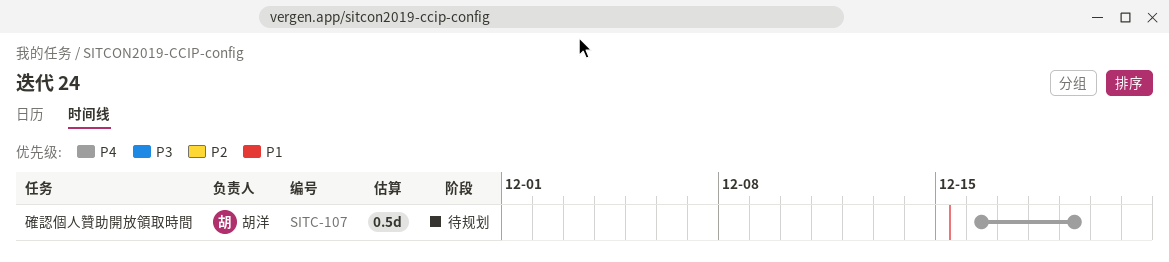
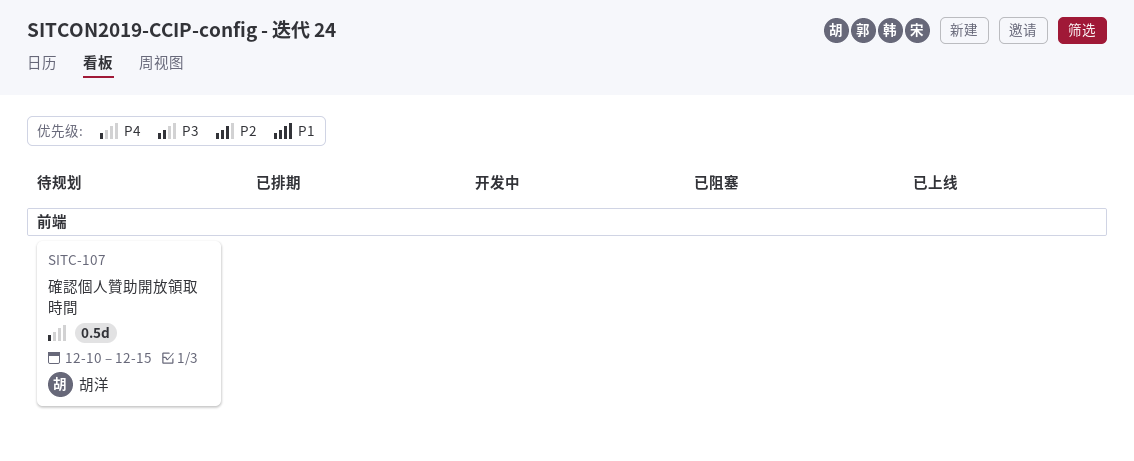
SITC-107, start: Dec 16 -> Dec 10
SITC-107, due: Dec 19 -> Dec 15

